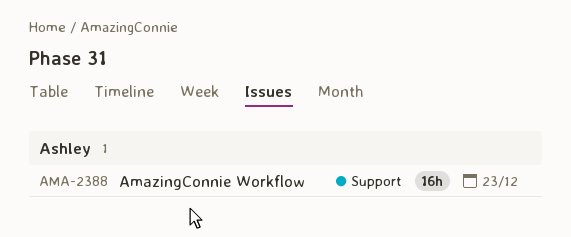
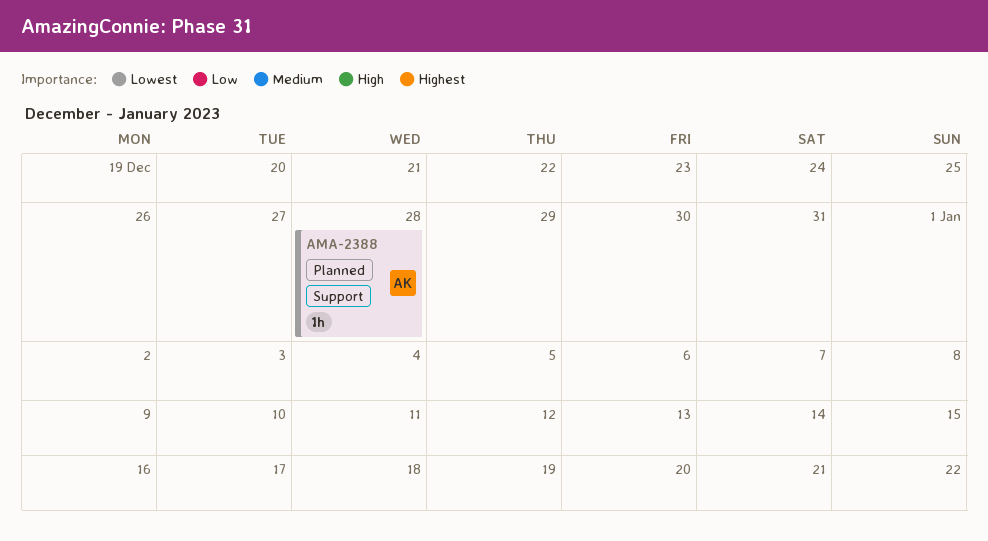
AMA-2388, estimate: 16h -> 1h
AMA-2388, due: Dec 23 -> Dec 28

